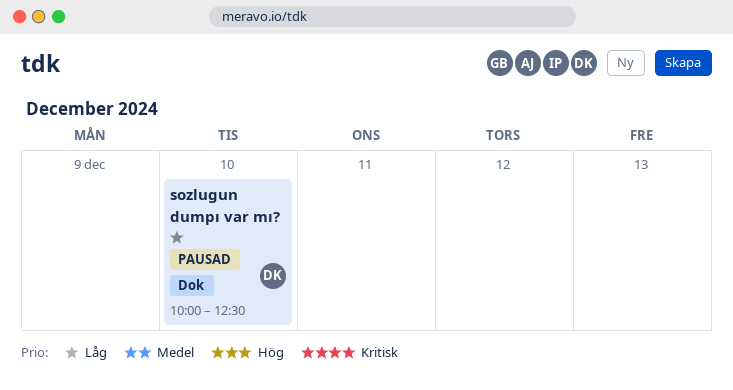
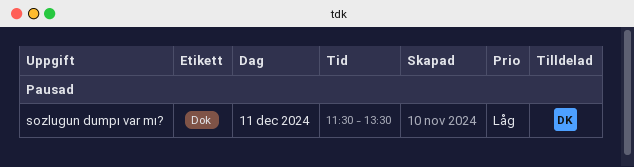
sozlugun dumpı var mı?, day: Dec 10 -> Dec 11
sozlugun dumpı var mı?, begins: 10:00 -> 11:30
sozlugun dumpı var mı?, ends: 12:30 -> 13:30

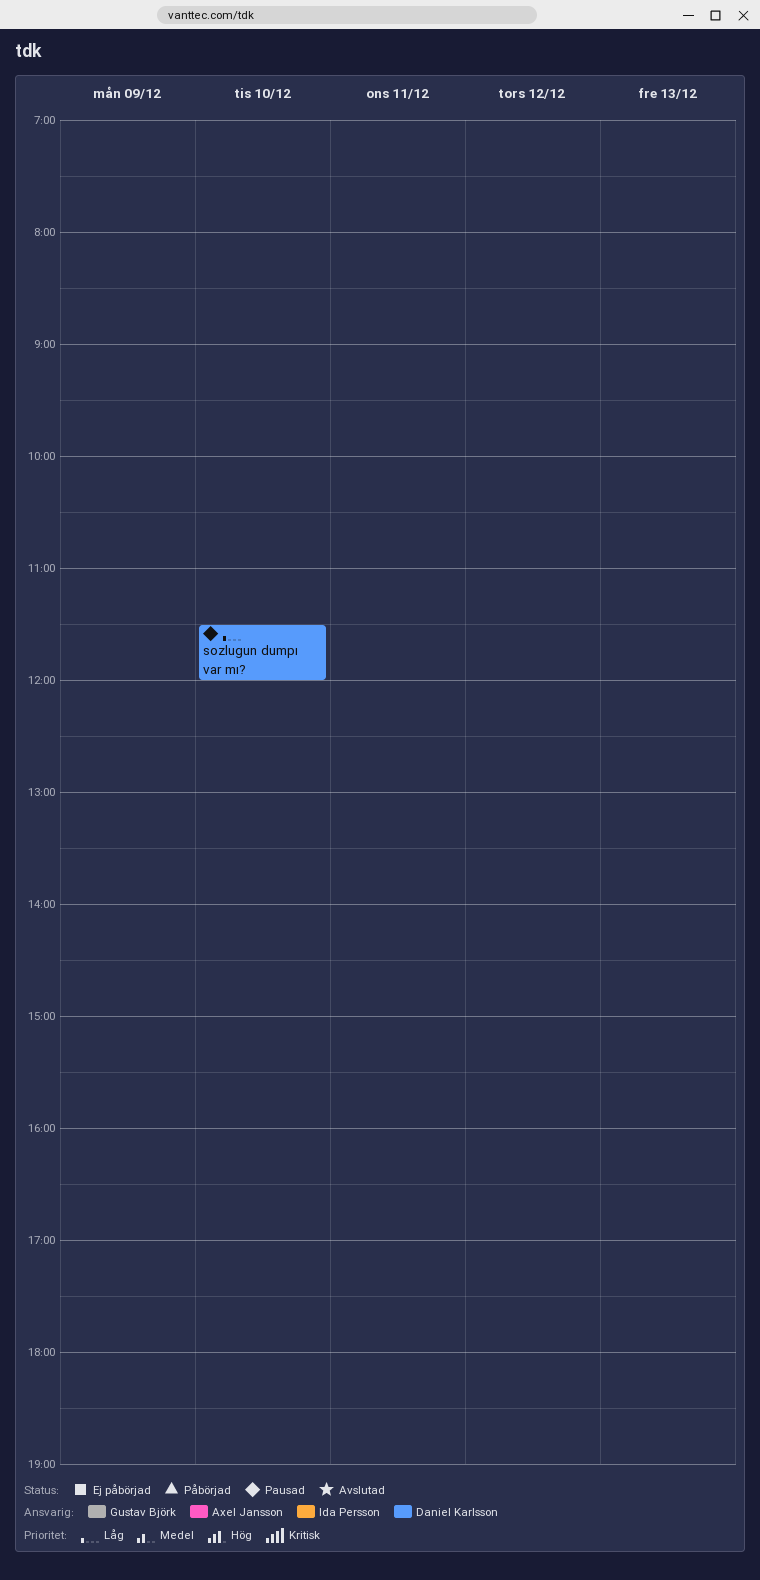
sozlugun dumpı var mı?, day: Dec 11 -> Dec 10
sozlugun dumpı var mı?, ends: 13:30 -> 12:00

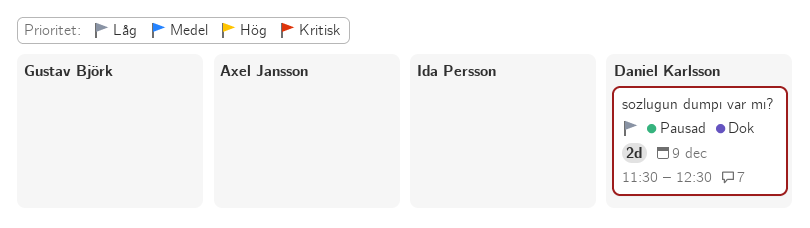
sozlugun dumpı var mı?, day: Dec 10 -> Dec 9
sozlugun dumpı var mı?, ends: 12:00 -> 12:30

